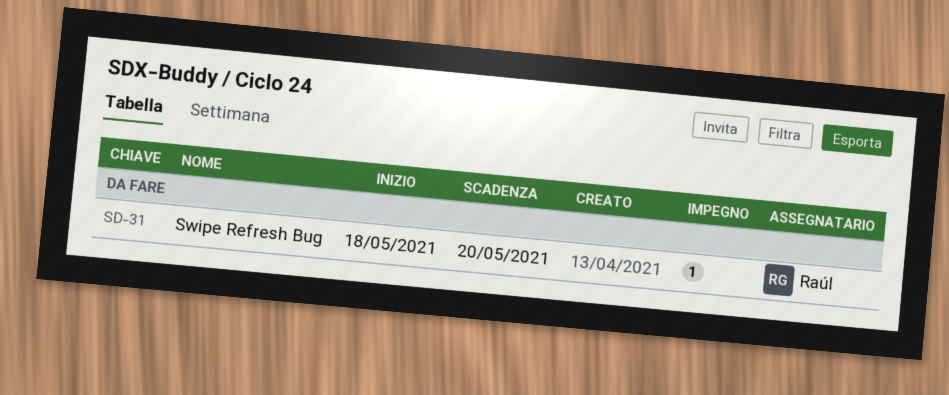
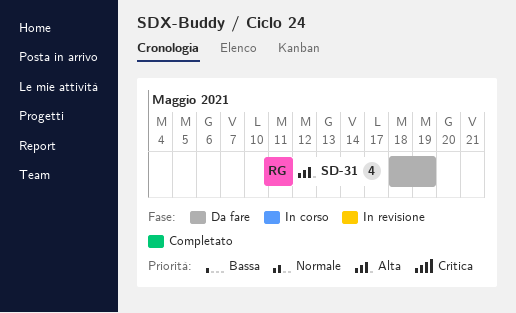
SD-31, estimate: 1 -> 4
SD-31, due: May 20 -> May 19

